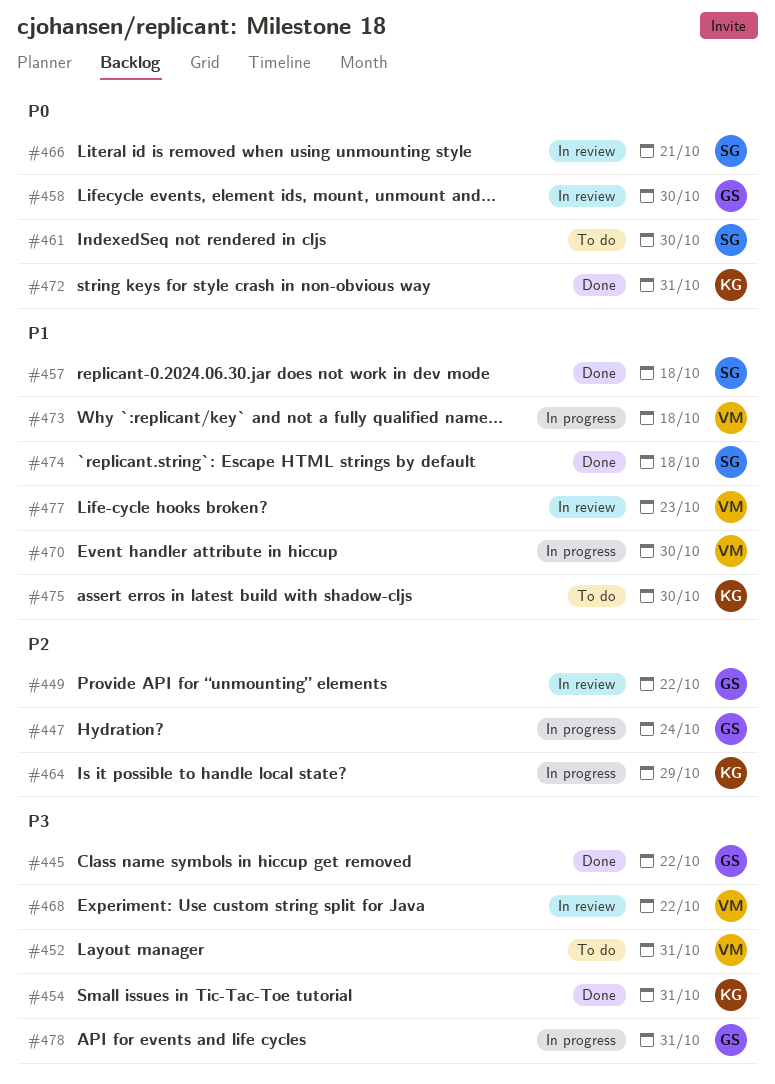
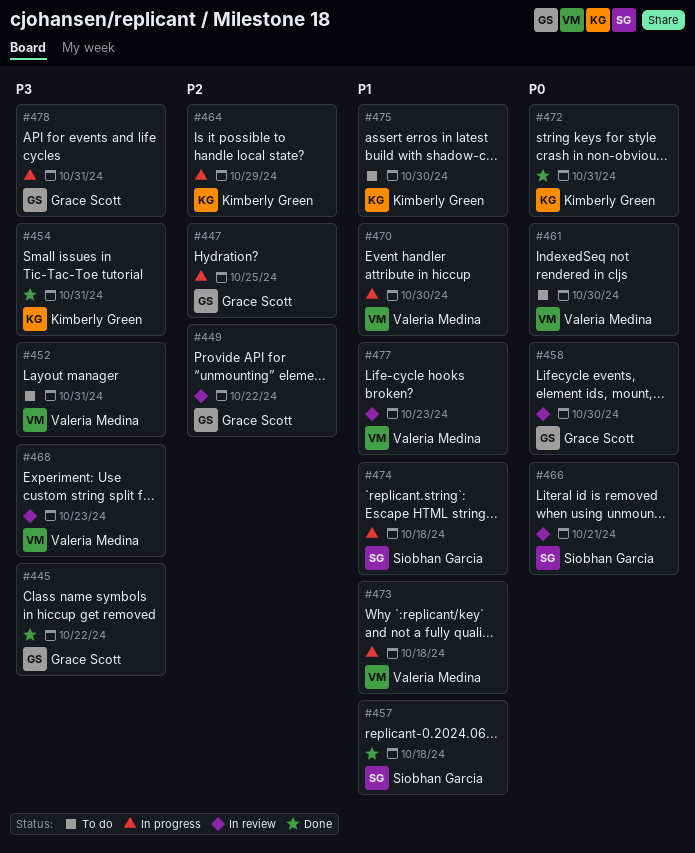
#447, due: Oct 24 -> Oct 25
#461, owner: Siobhan Garcia -> Valeria Medina
#468, due: Oct 22 -> Oct 23
#474, status: Done -> In progress

